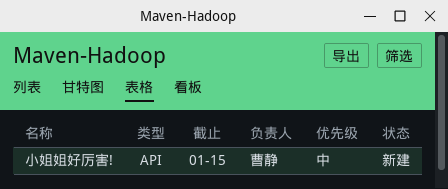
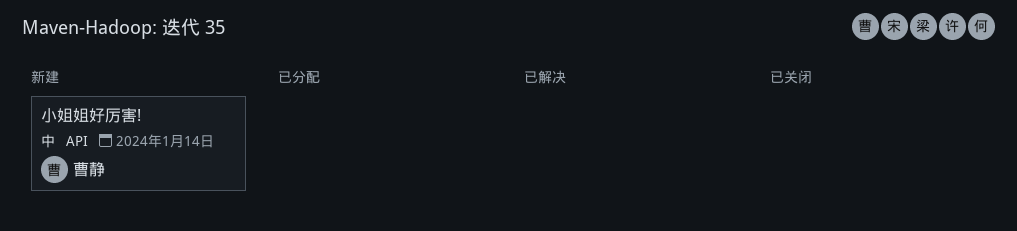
小姐姐好厉害!, due: Jan 15 -> Jan 14

